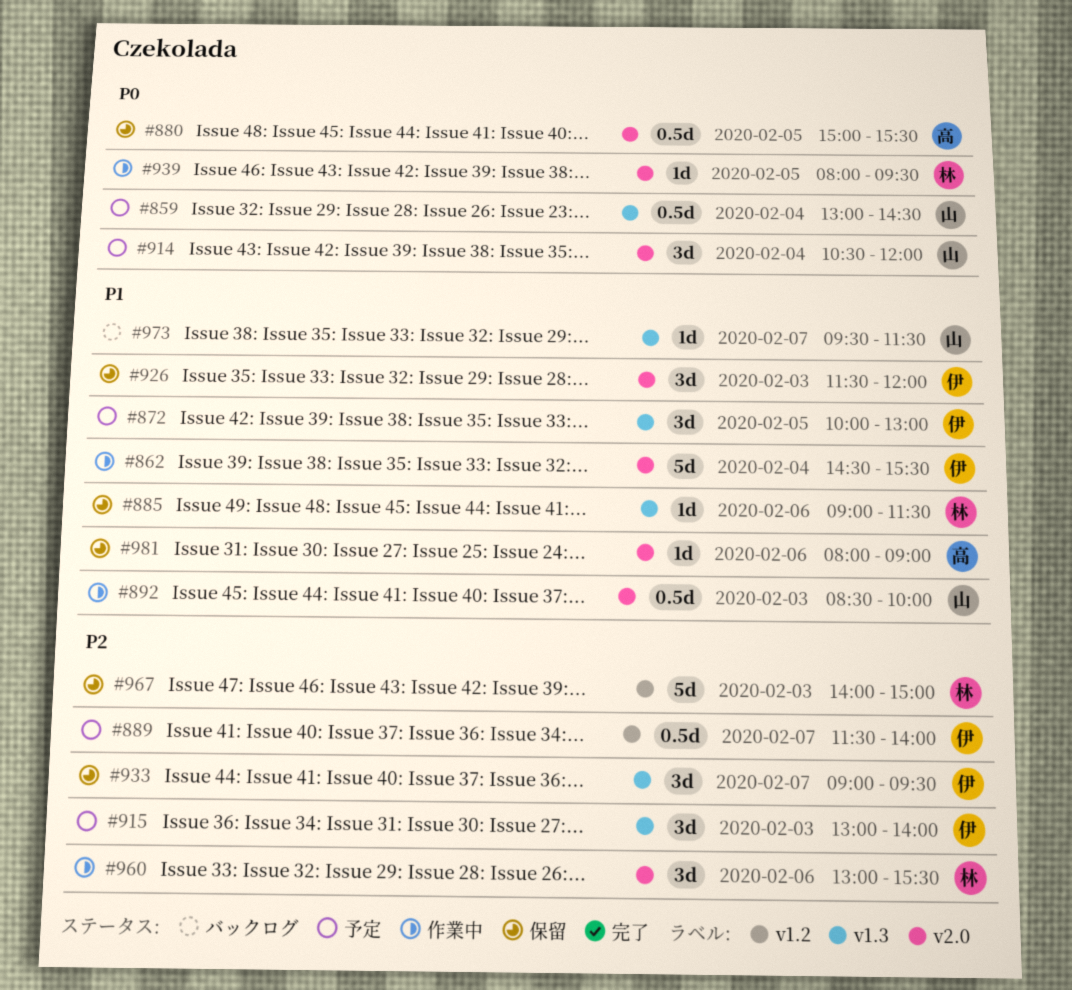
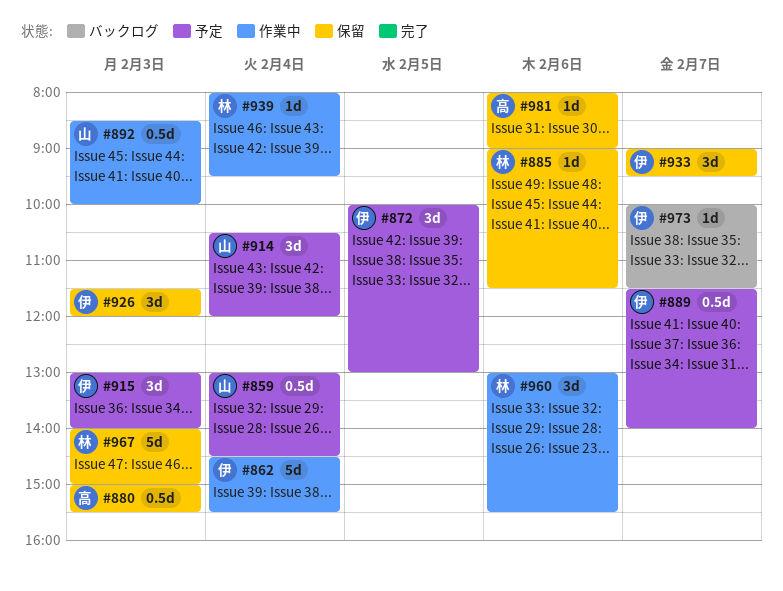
#880, day: Feb 5 -> Feb 3
#939, day: Feb 5 -> Feb 4
#973, owner: 山 -> 伊
#973, begins: 09:30 -> 10:00

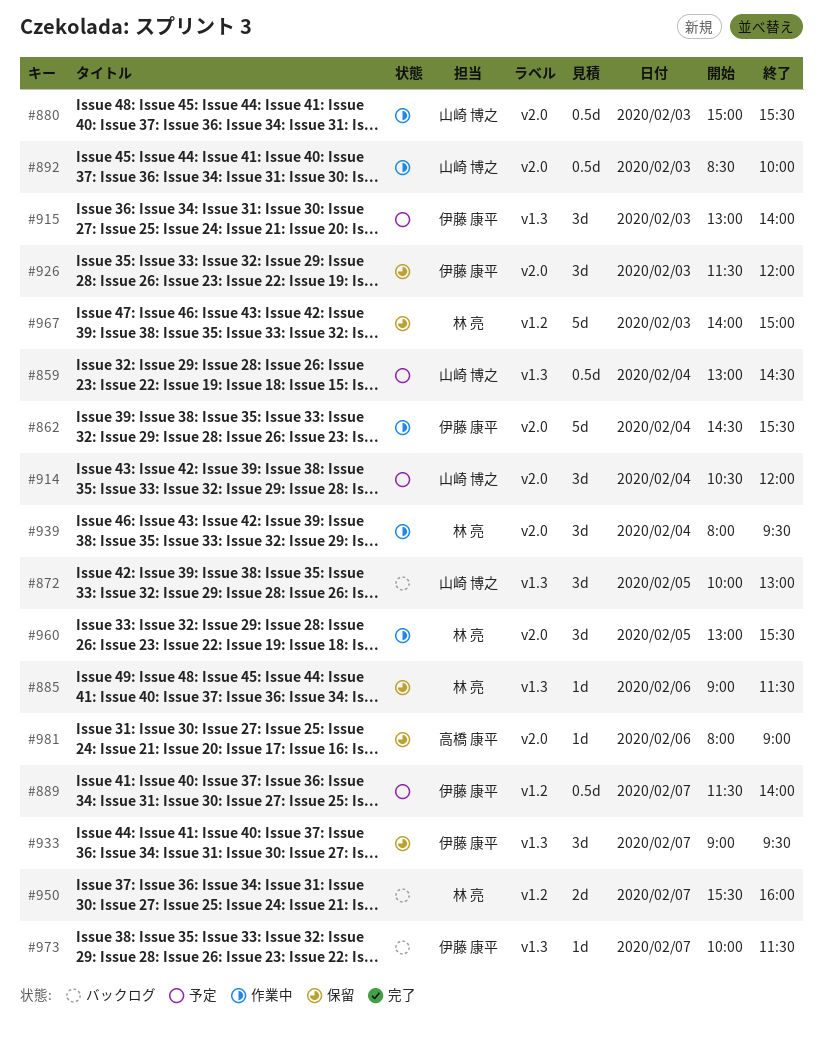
#872, status: 予定 -> バックログ
#872, owner: 伊藤 康平 -> 山崎 博之
#880, status: 保留 -> 作業中
#880, owner: 高橋 康平 -> 山崎 博之
#939, estimate: 1d -> 3d
#950: none -> present
#960, day: Feb 6 -> Feb 5

